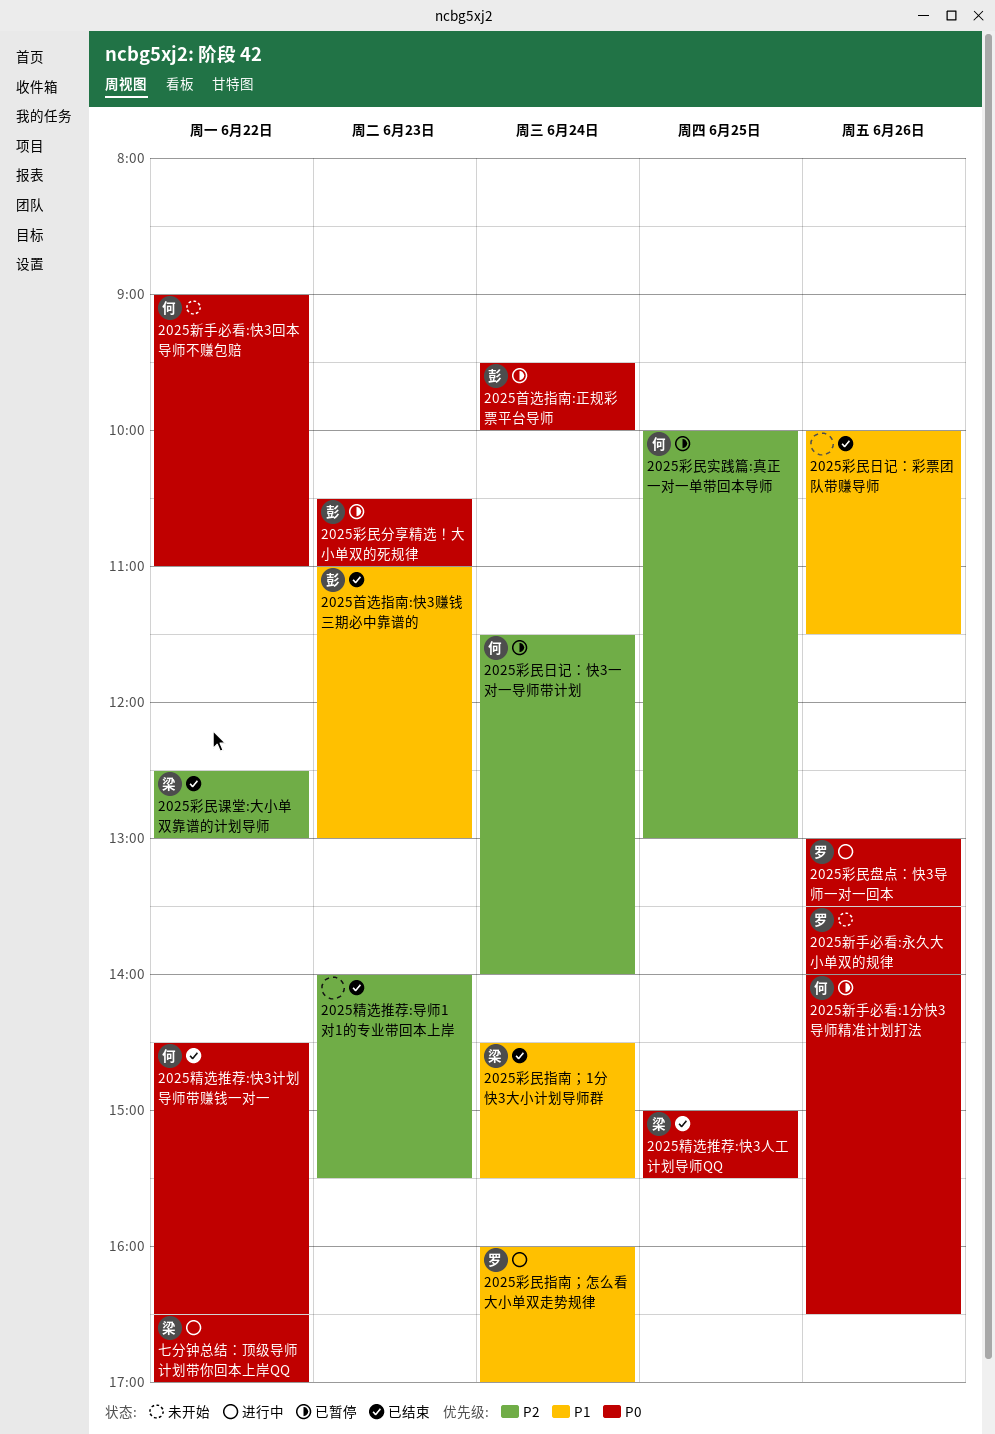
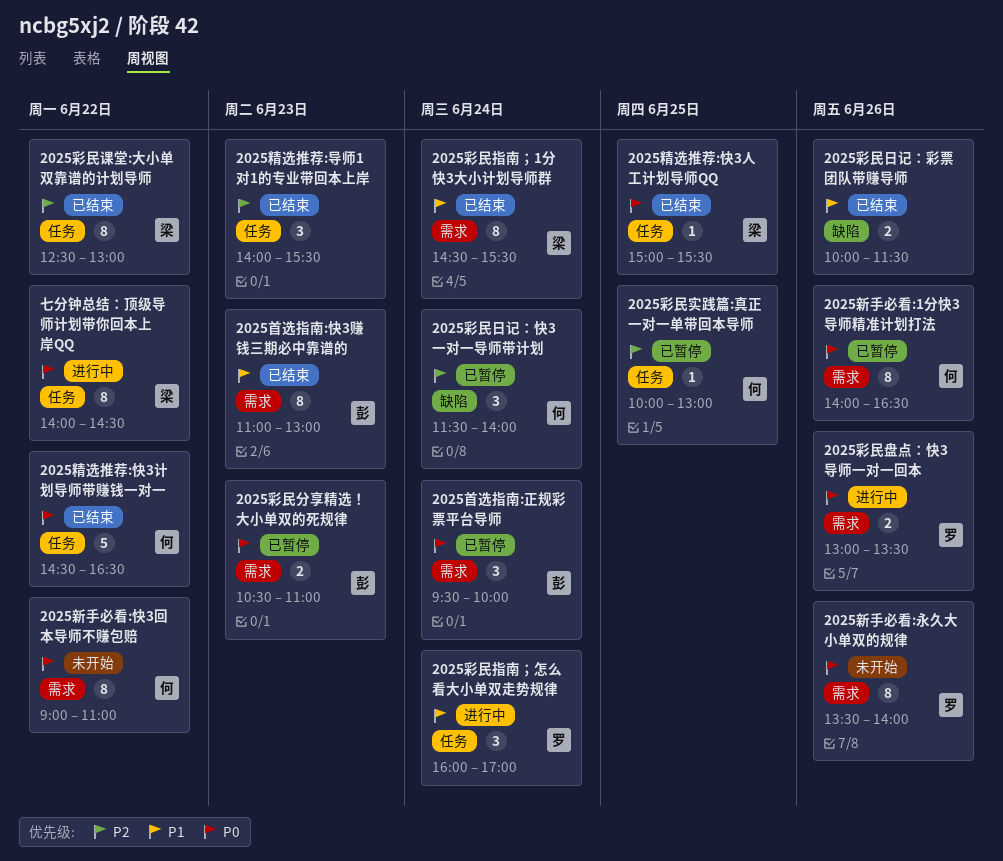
七分钟总结：顶级导师计划带你回本上岸QQ, begins: 16:30 -> 14:00
七分钟总结：顶级导师计划带你回本上岸QQ, ends: 17:00 -> 14:30

